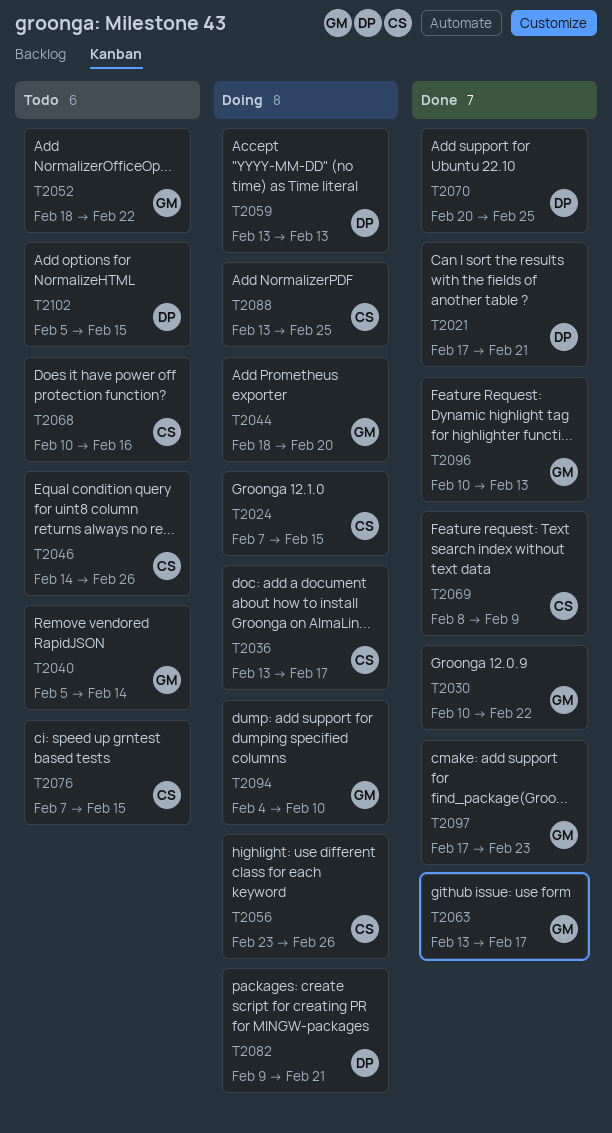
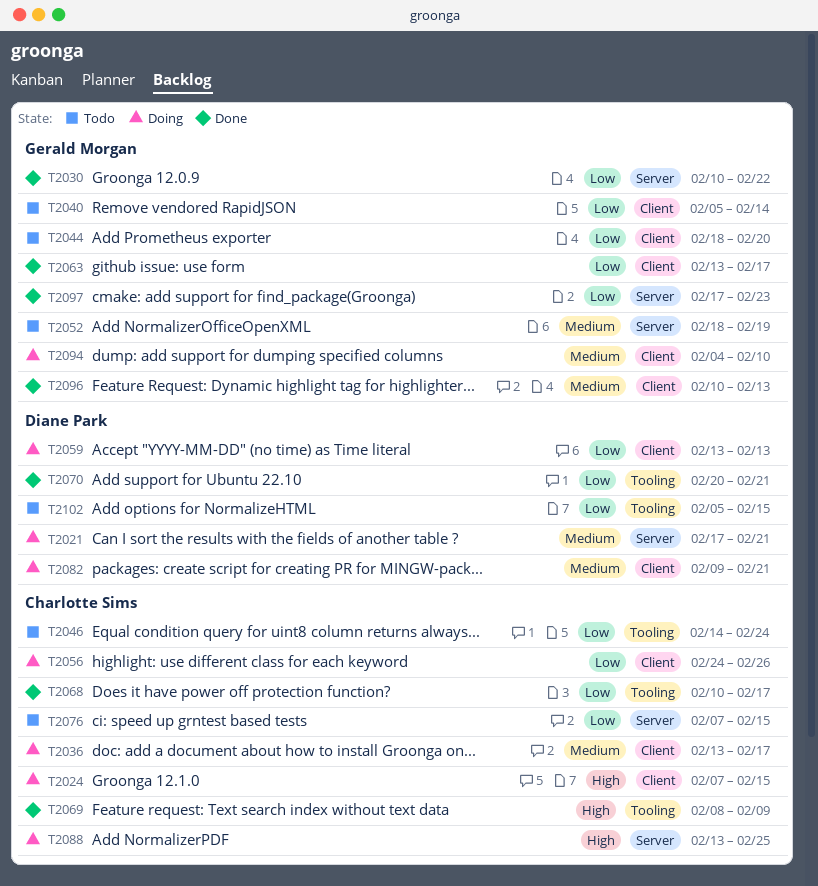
T2021, status: Done -> Doing
T2044, status: Doing -> Todo
T2046, due: Feb 26 -> Feb 24
T2052, due: Feb 22 -> Feb 19
T2056, start: Feb 23 -> Feb 24
T2068, status: Todo -> Done
T2068, due: Feb 16 -> Feb 17
T2070, due: Feb 25 -> Feb 21

